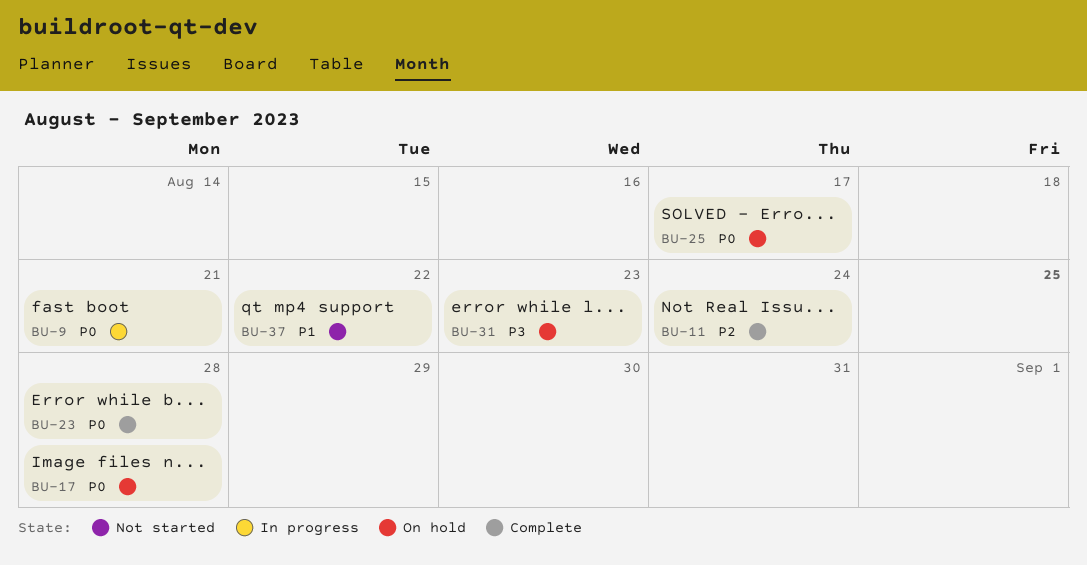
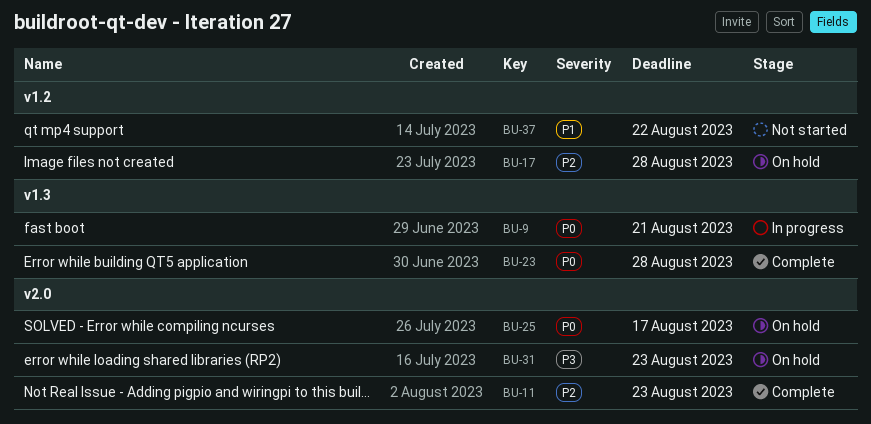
BU-11, due: Aug 24 -> Aug 23
BU-17, priority: P0 -> P2

